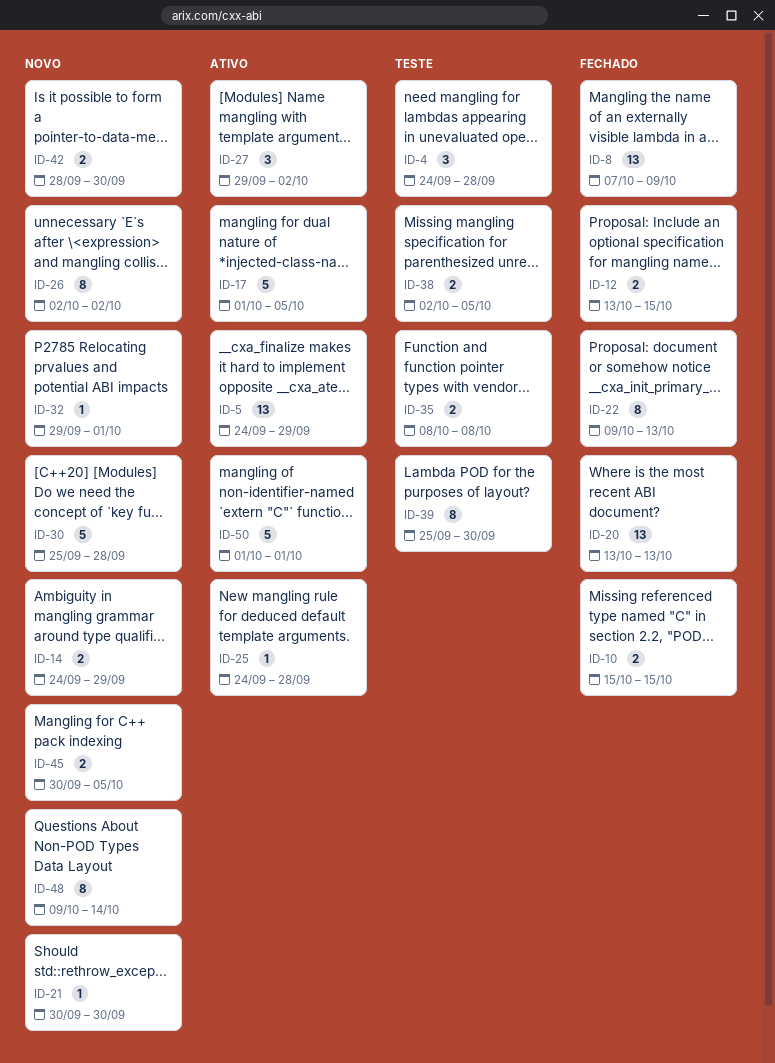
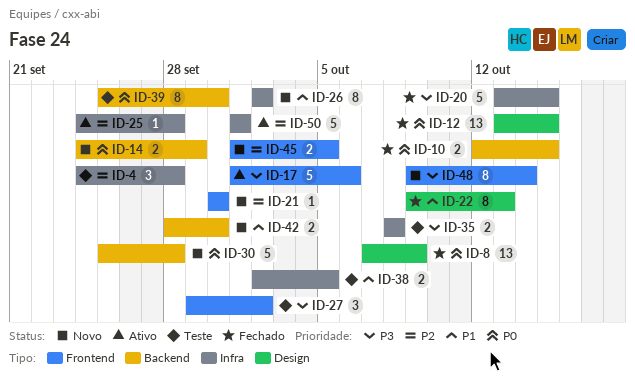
ID-5: present -> none
ID-10, start: Oct 15 -> Oct 12
ID-12, estimate: 2 -> 13
ID-17, due: Oct 5 -> Oct 6
ID-20, estimate: 13 -> 5
ID-20, due: Oct 13 -> Oct 15
ID-27, status: Ativo -> Teste
ID-32: present -> none
ID-45, start: Sep 30 -> Oct 1

